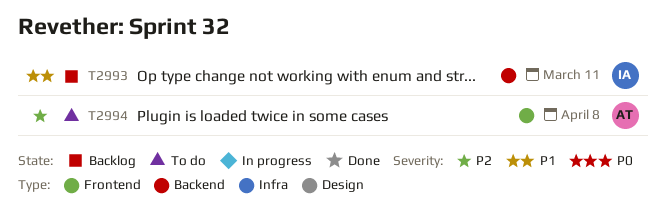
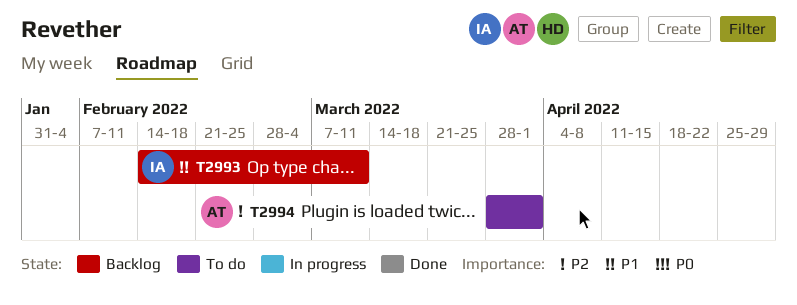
T2994, due: Apr 8 -> Apr 1

